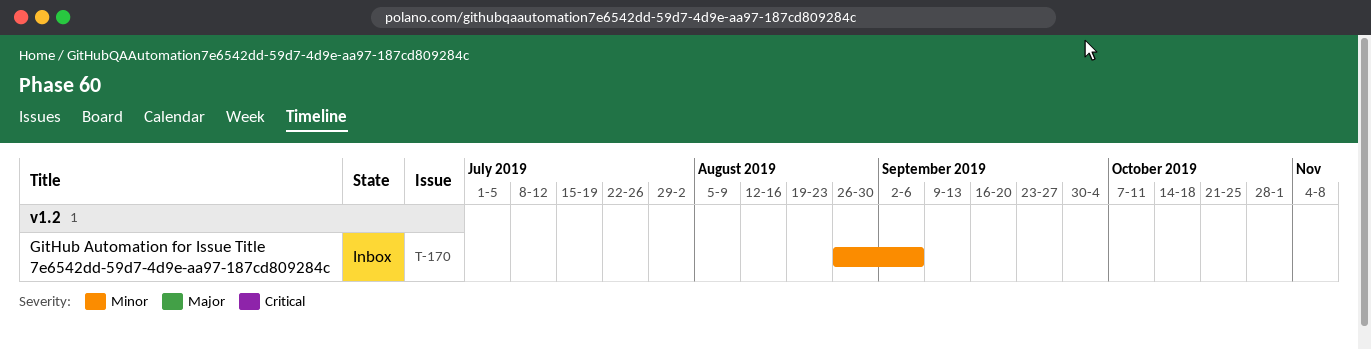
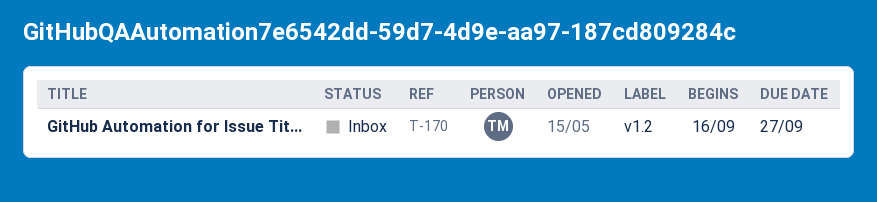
T-170, start: Aug 26 -> Sep 16
T-170, due: Sep 6 -> Sep 27

